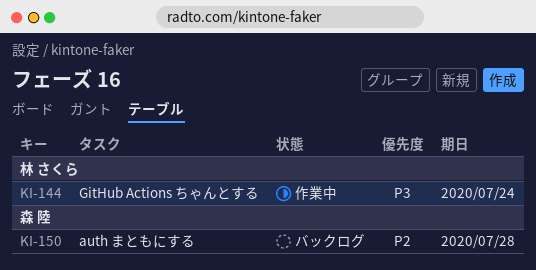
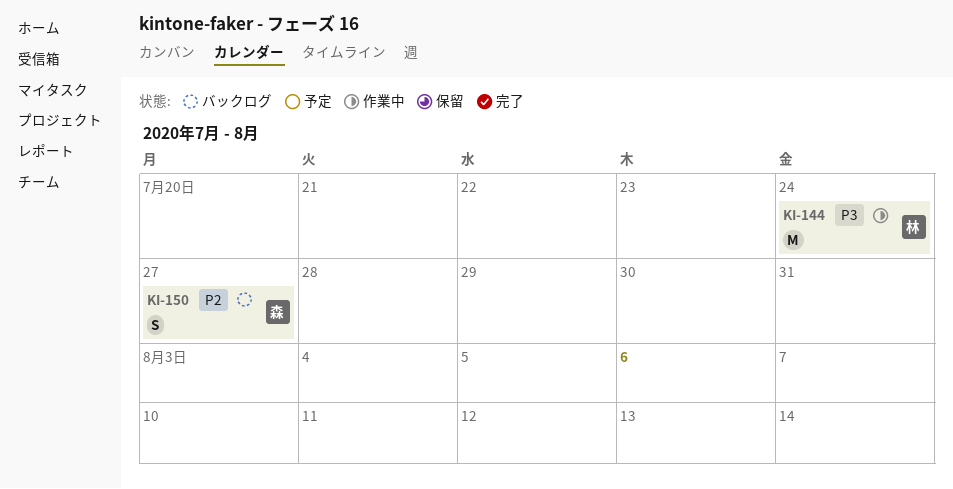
KI-150, due: Jul 28 -> Jul 27

